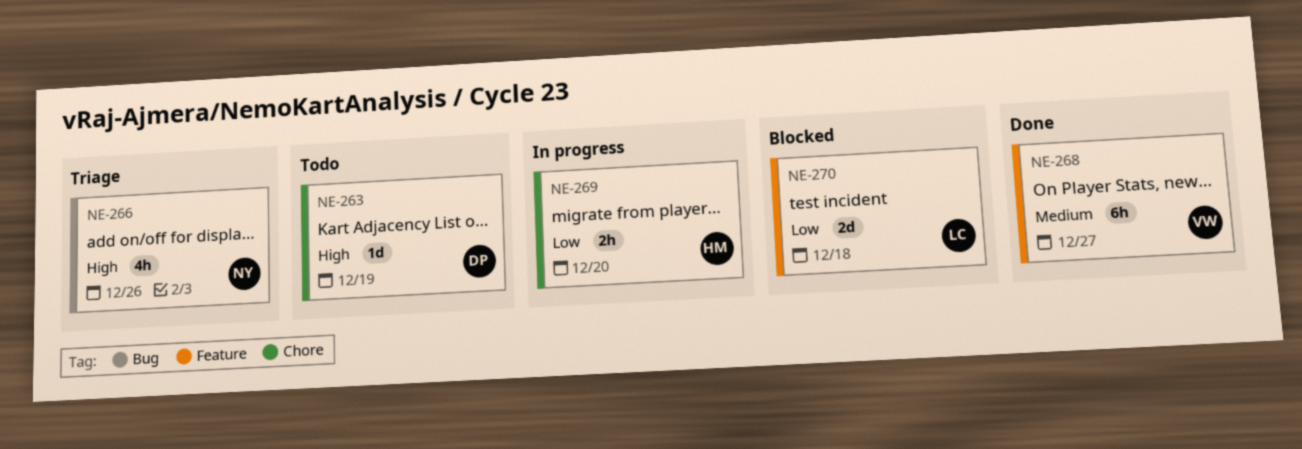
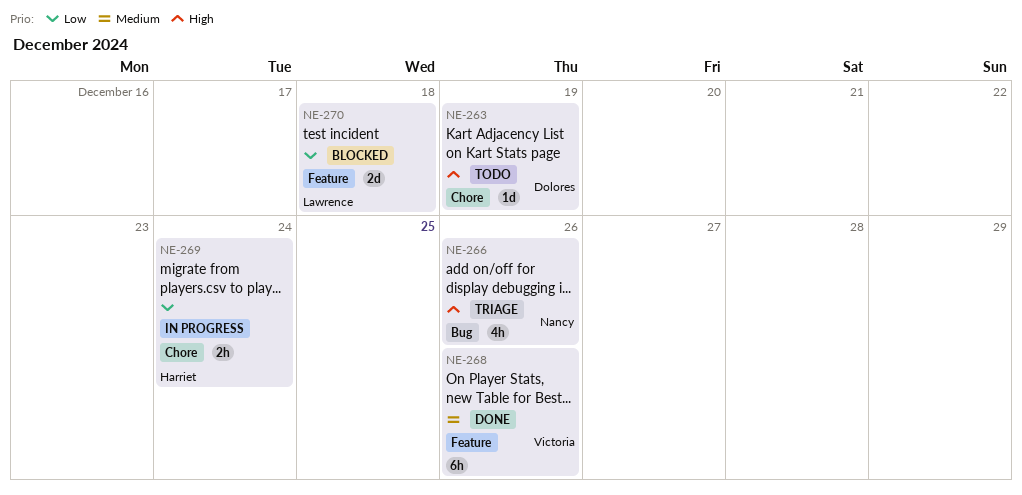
NE-268, due: Dec 27 -> Dec 26
NE-269, due: Dec 20 -> Dec 24

